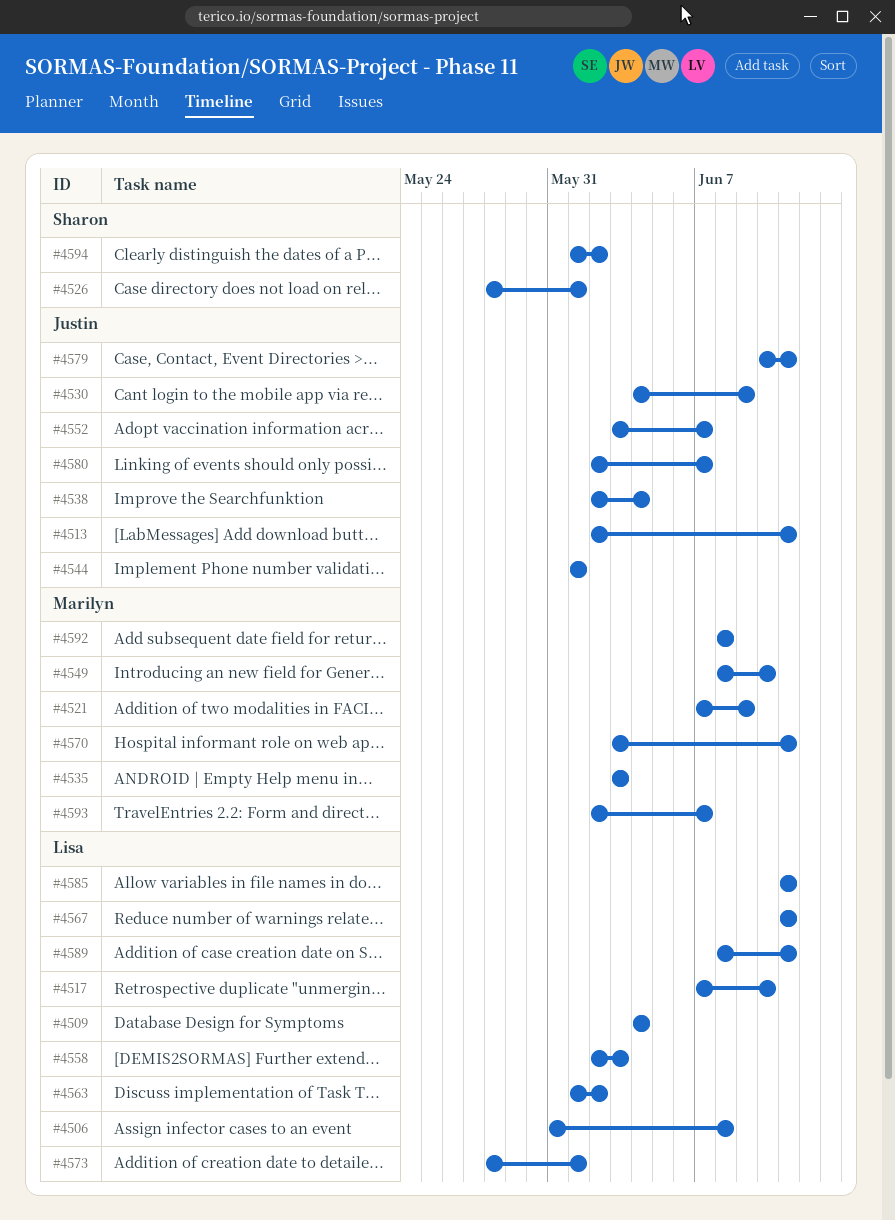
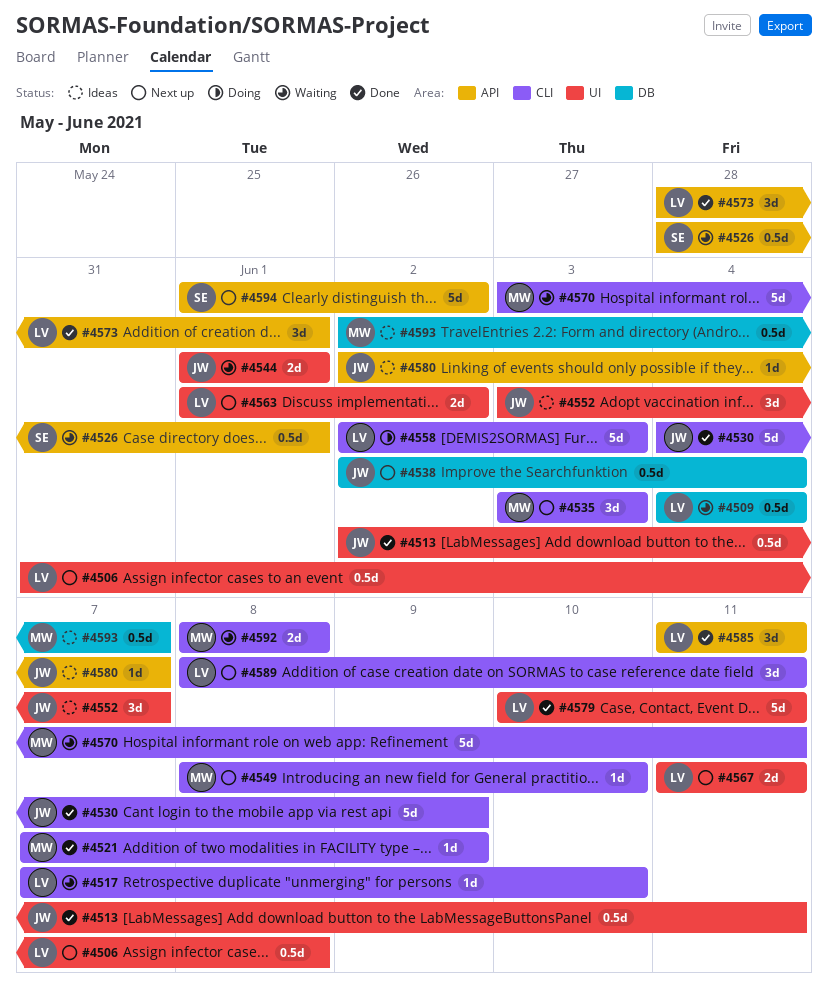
#4579, owner: Justin -> Lisa

